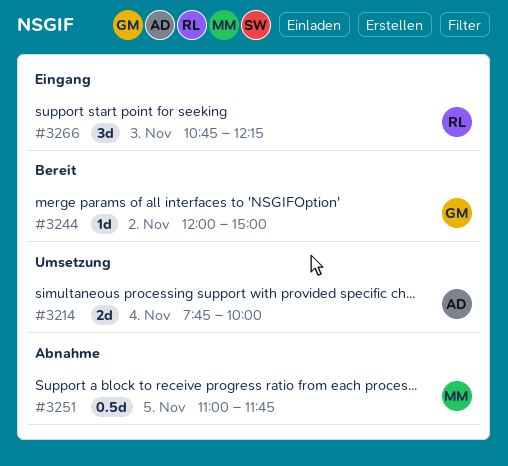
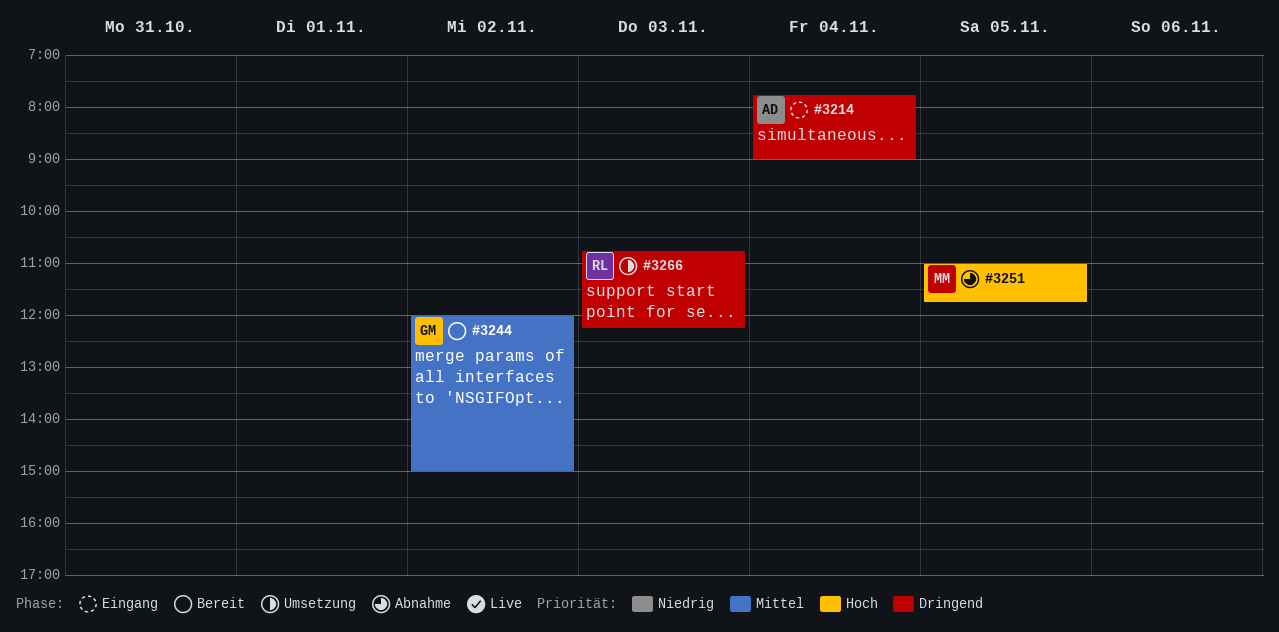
#3214, status: Umsetzung -> Eingang
#3214, ends: 10:00 -> 09:00
#3266, status: Eingang -> Umsetzung

